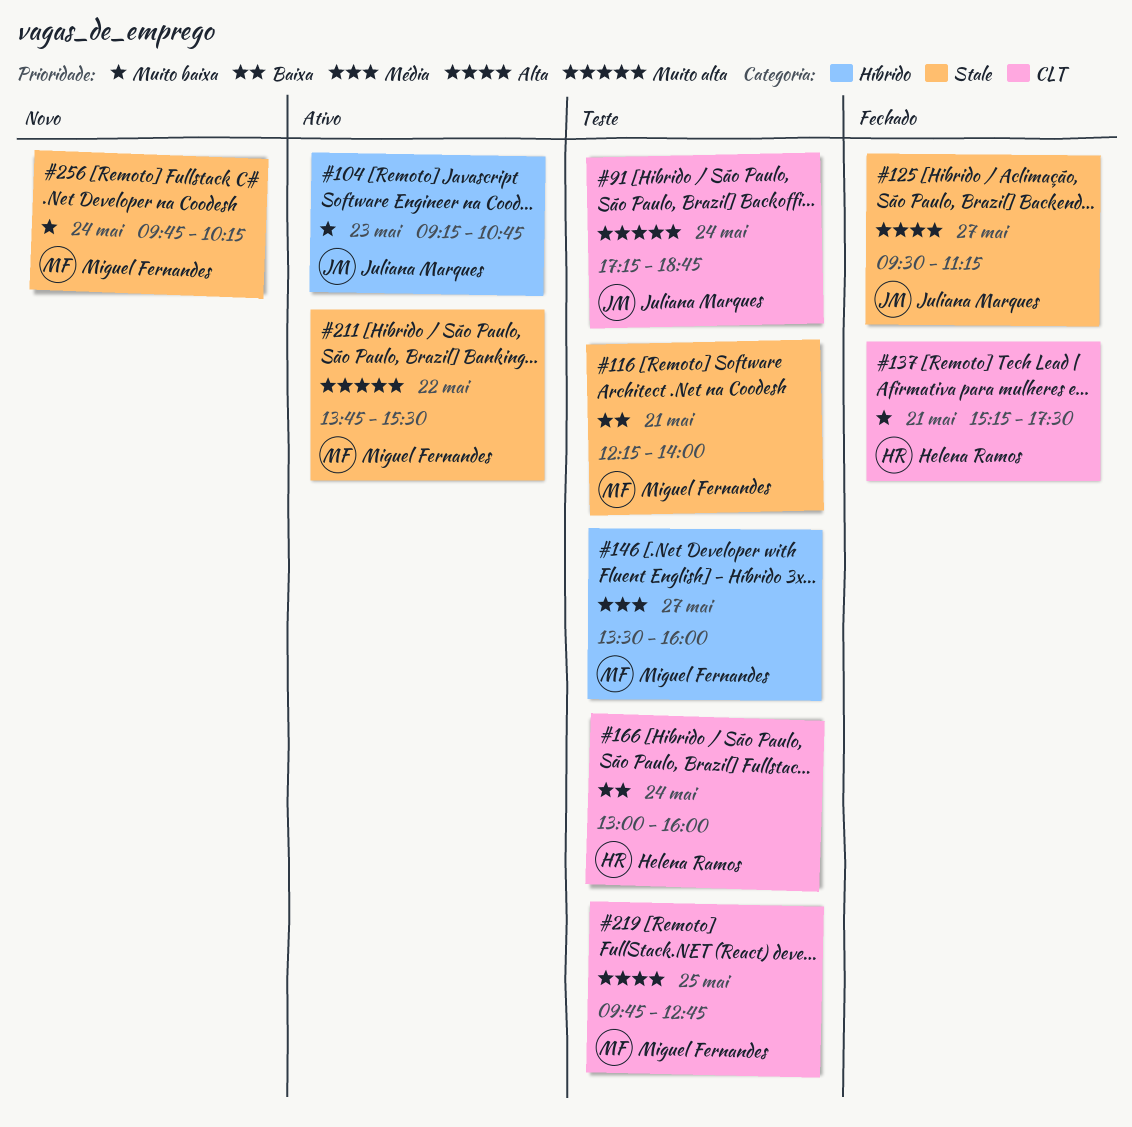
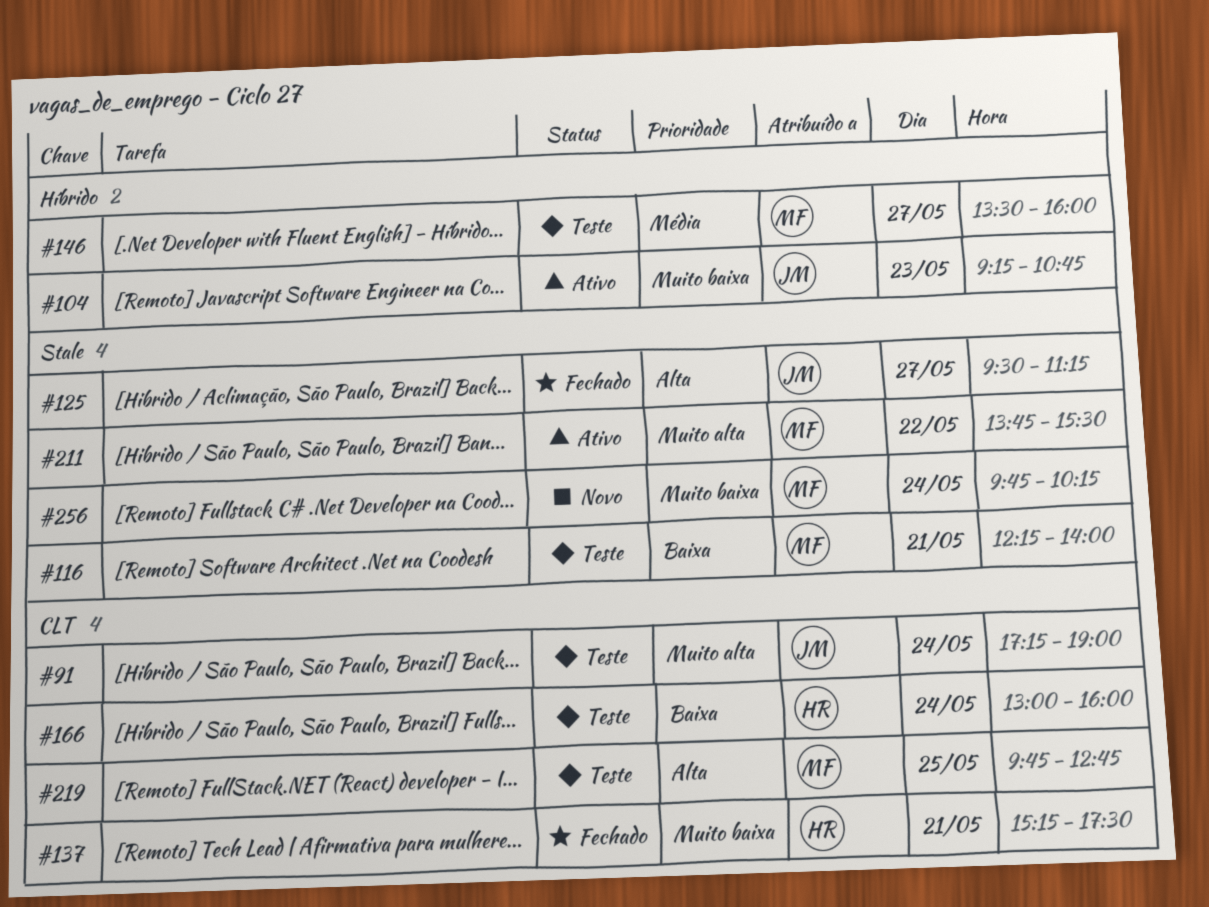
#91, ends: 18:45 -> 19:00

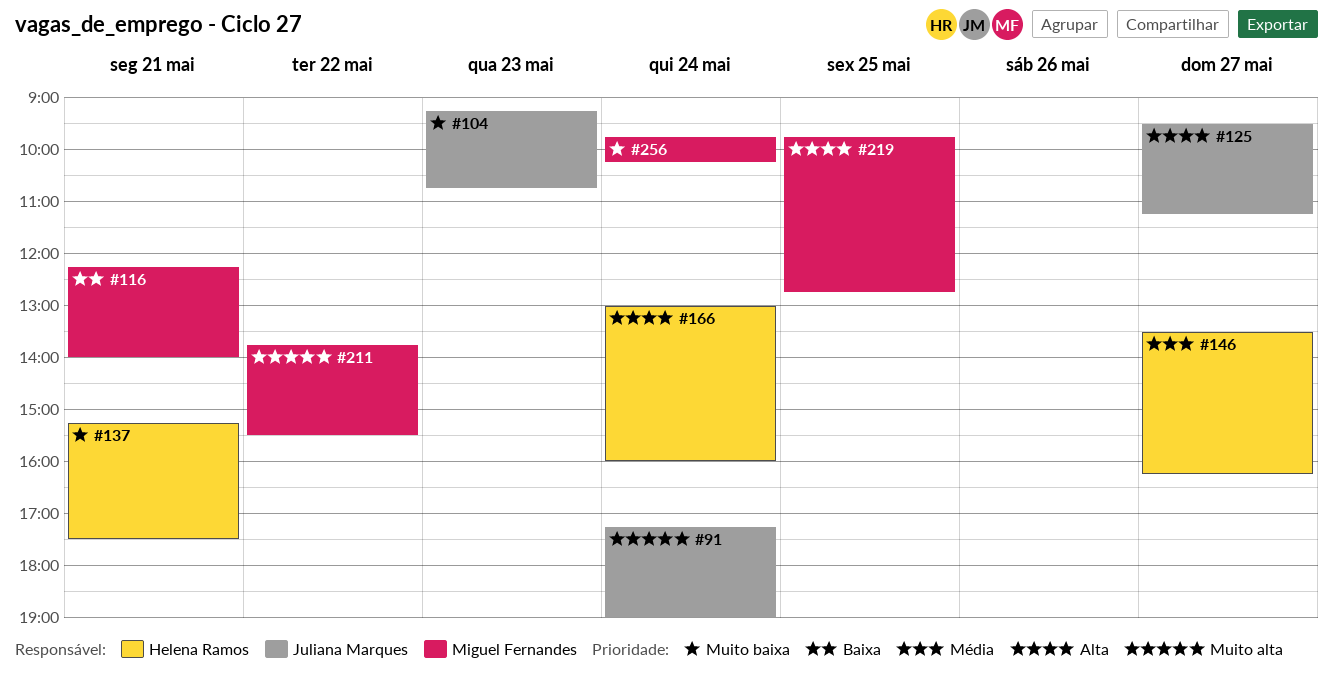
#146, owner: Miguel Fernandes -> Helena Ramos
#146, ends: 16:00 -> 16:15
#166, priority: Baixa -> Alta

